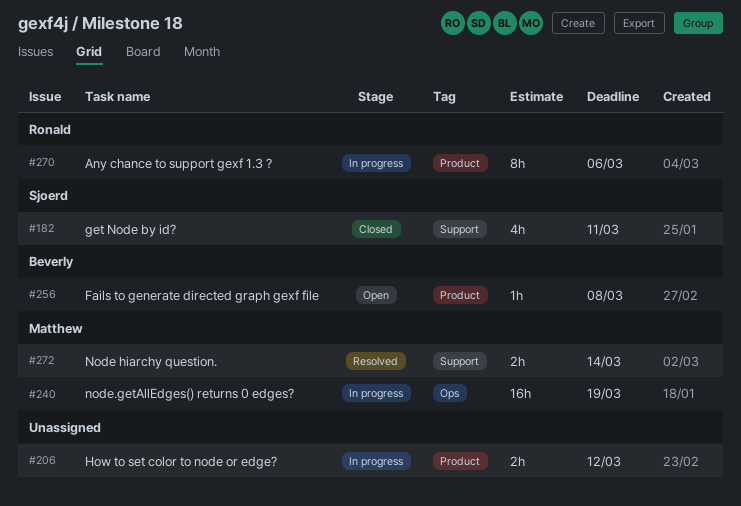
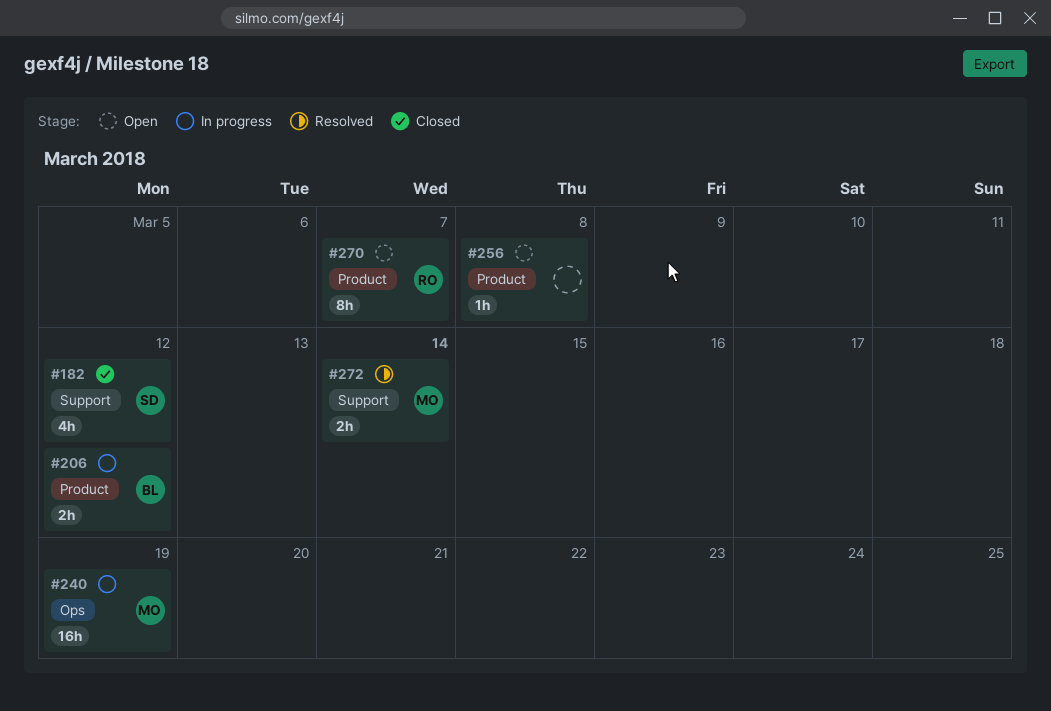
#182, due: Mar 11 -> Mar 12
#206, owner: none -> Beverly
#256, owner: Beverly -> none
#270, status: In progress -> Open
#270, due: Mar 6 -> Mar 7

